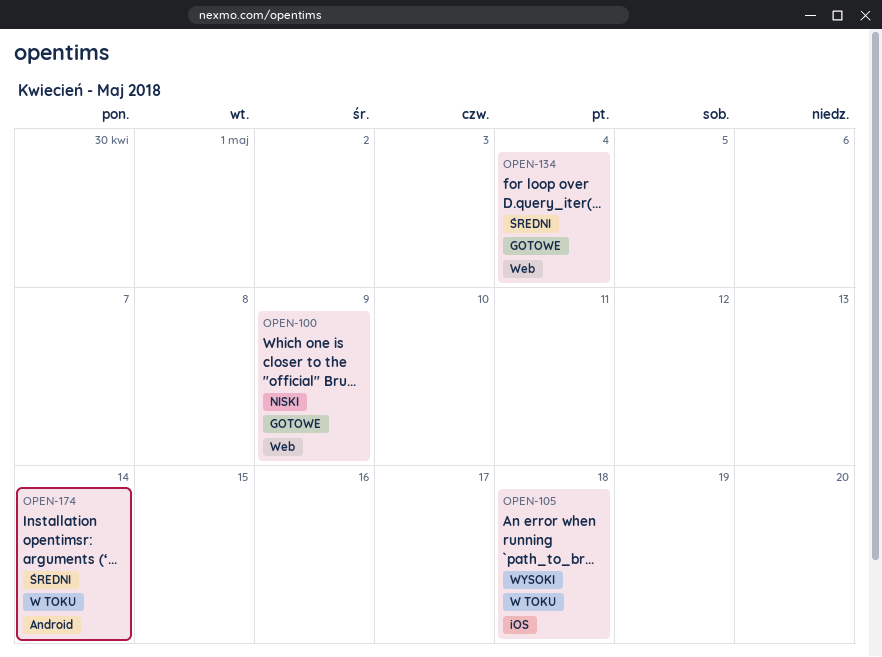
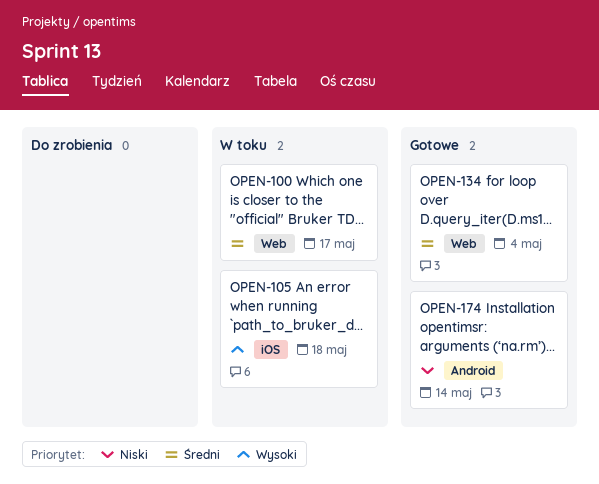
OPEN-100, status: Gotowe -> W toku
OPEN-100, priority: Niski -> Średni
OPEN-100, due: May 9 -> May 17
OPEN-174, status: W toku -> Gotowe
OPEN-174, priority: Średni -> Niski

